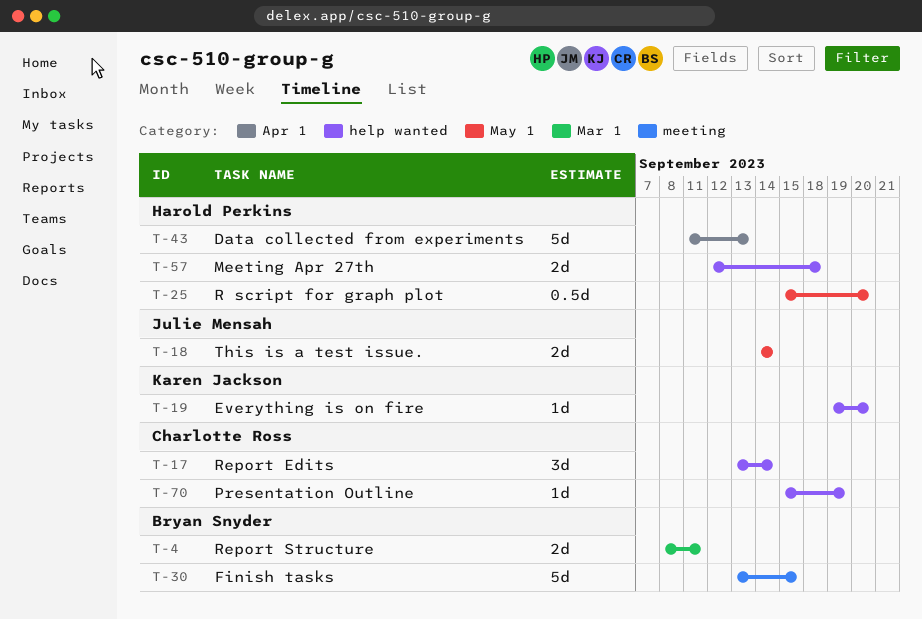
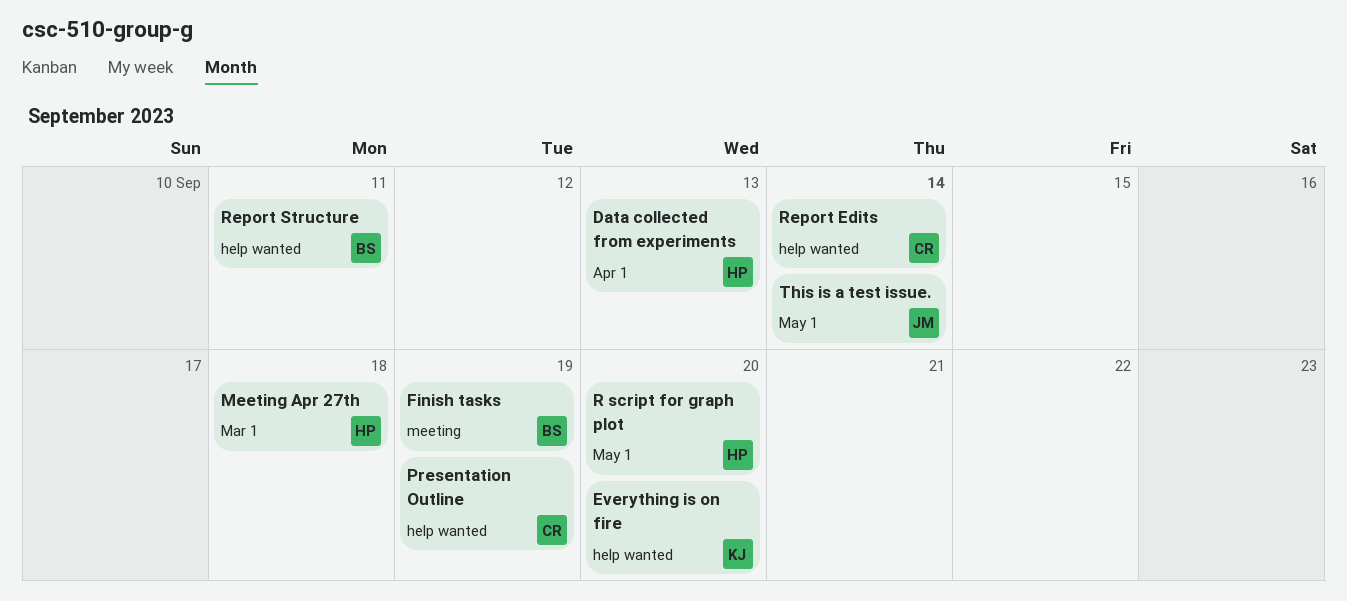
Finish tasks, due: Sep 15 -> Sep 19
Meeting Apr 27th, label: help wanted -> Mar 1
Report Structure, label: Mar 1 -> help wanted

